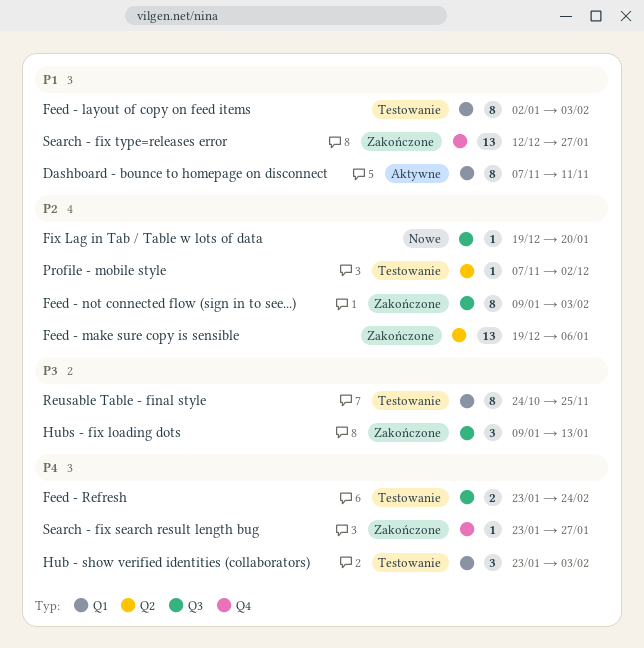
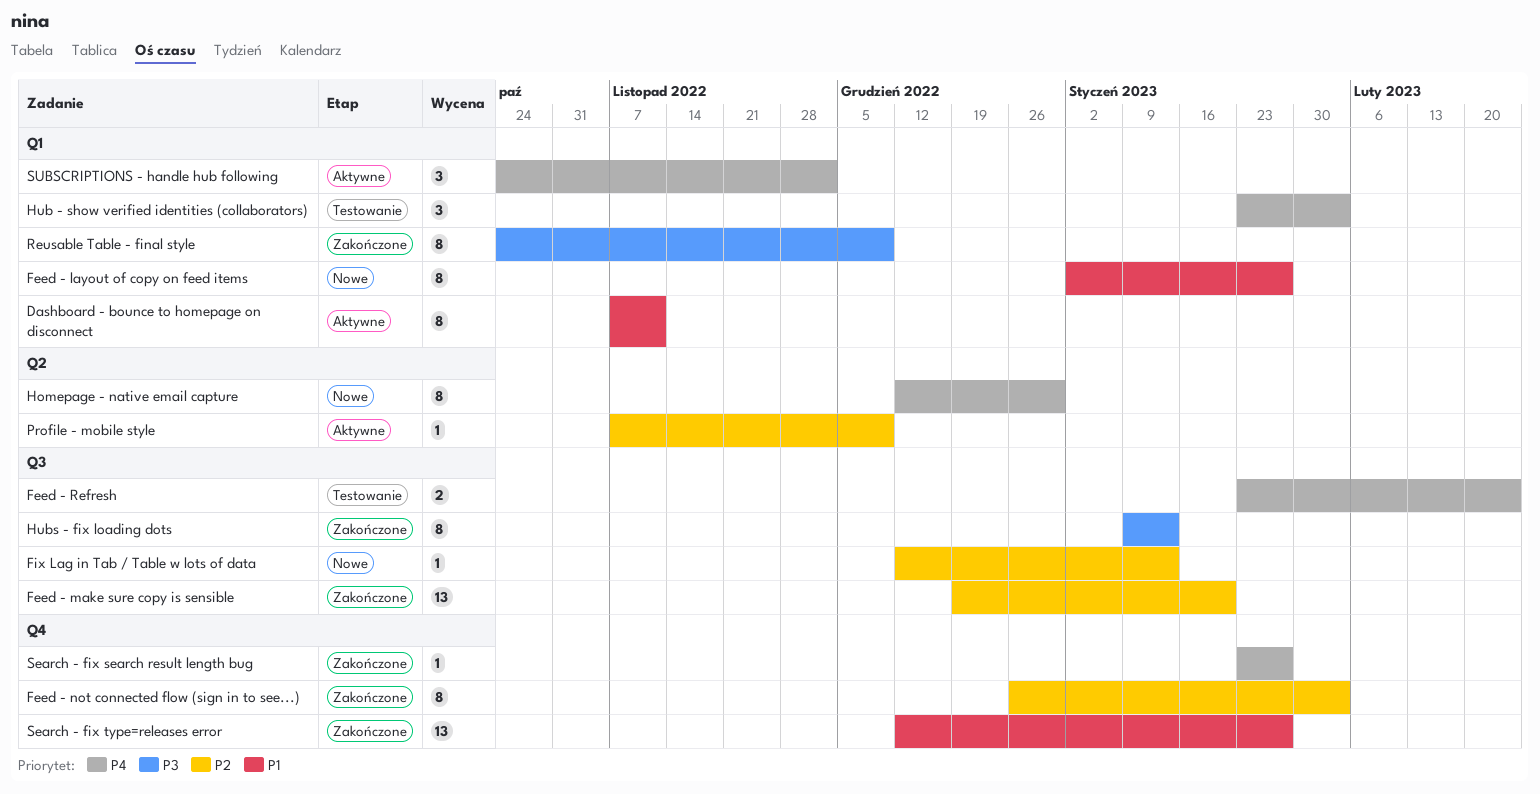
Feed - layout of copy on feed items, status: Testowanie -> Nowe
Feed - layout of copy on feed items, due: Feb 3 -> Jan 27
Feed - make sure copy is sensible, label: Q2 -> Q3
Feed - make sure copy is sensible, due: Jan 6 -> Jan 20
Feed - not connected flow (sign in to see...), label: Q3 -> Q4
Feed - not connected flow (sign in to see...), start: Jan 9 -> Dec 26
Fix Lag in Tab / Table w lots of data, start: Dec 19 -> Dec 12
Fix Lag in Tab / Table w lots of data, due: Jan 20 -> Jan 13
Homepage - native email capture: none -> present
Hubs - fix loading dots, estimate: 3 -> 8
Profile - mobile style, status: Testowanie -> Aktywne
Profile - mobile style, due: Dec 2 -> Dec 9
Reusable Table - final style, status: Testowanie -> Zakończone
Reusable Table - final style, due: Nov 25 -> Dec 9
SUBSCRIPTIONS - handle hub following: none -> present

